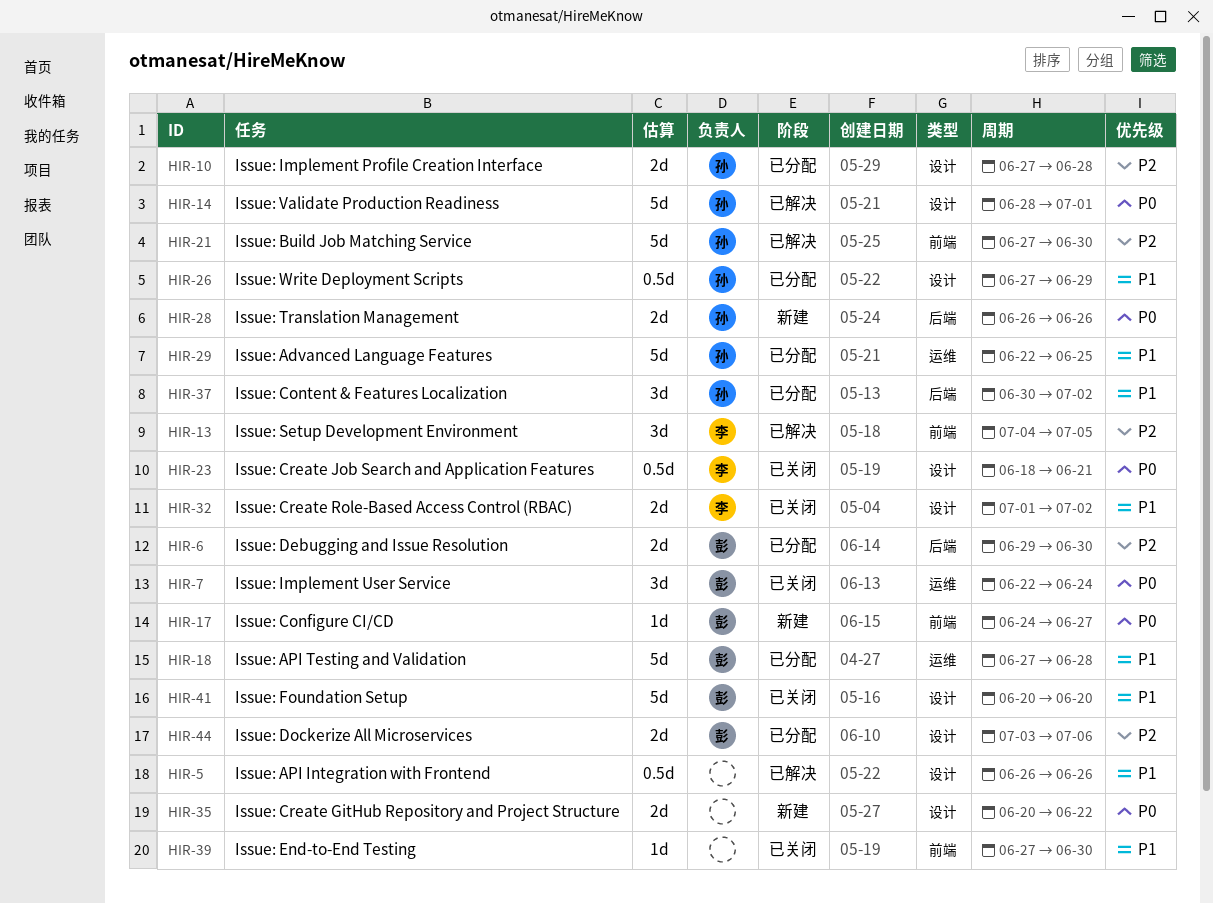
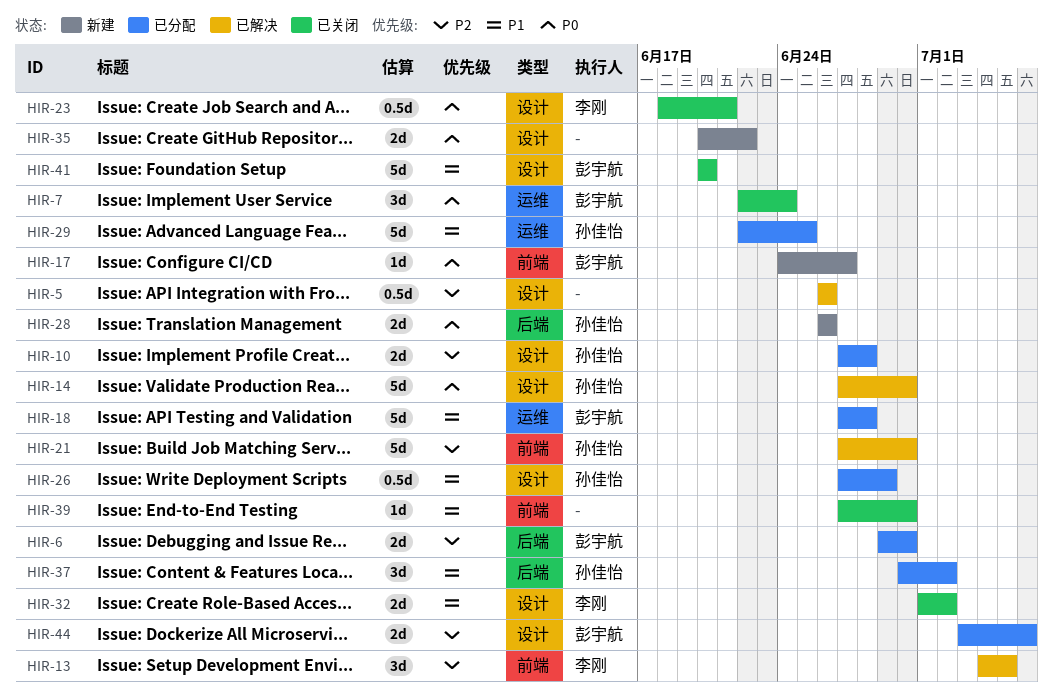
HIR-5, priority: P1 -> P2
HIR-14, start: Jun 28 -> Jun 27
HIR-14, due: Jul 1 -> Jun 30

